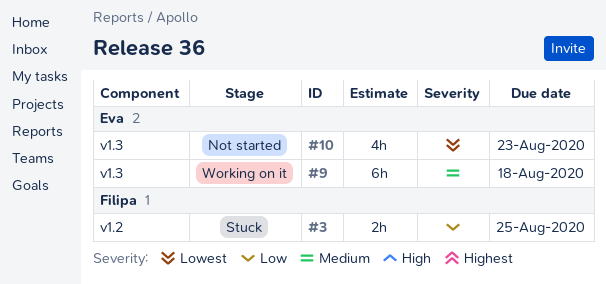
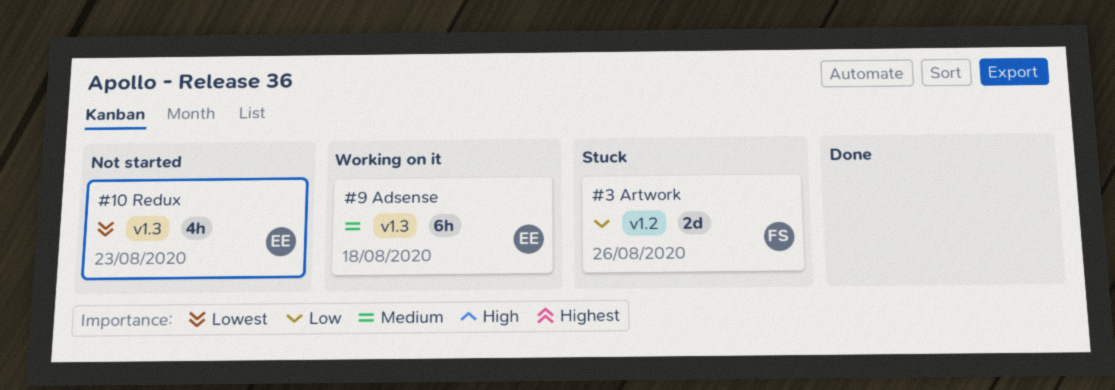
#3, estimate: 2h -> 2d
#3, due: Aug 25 -> Aug 26

